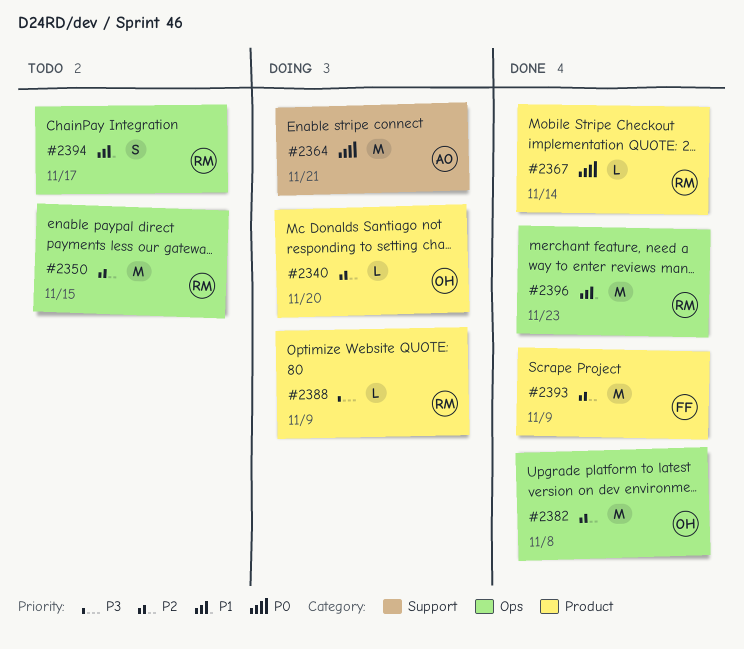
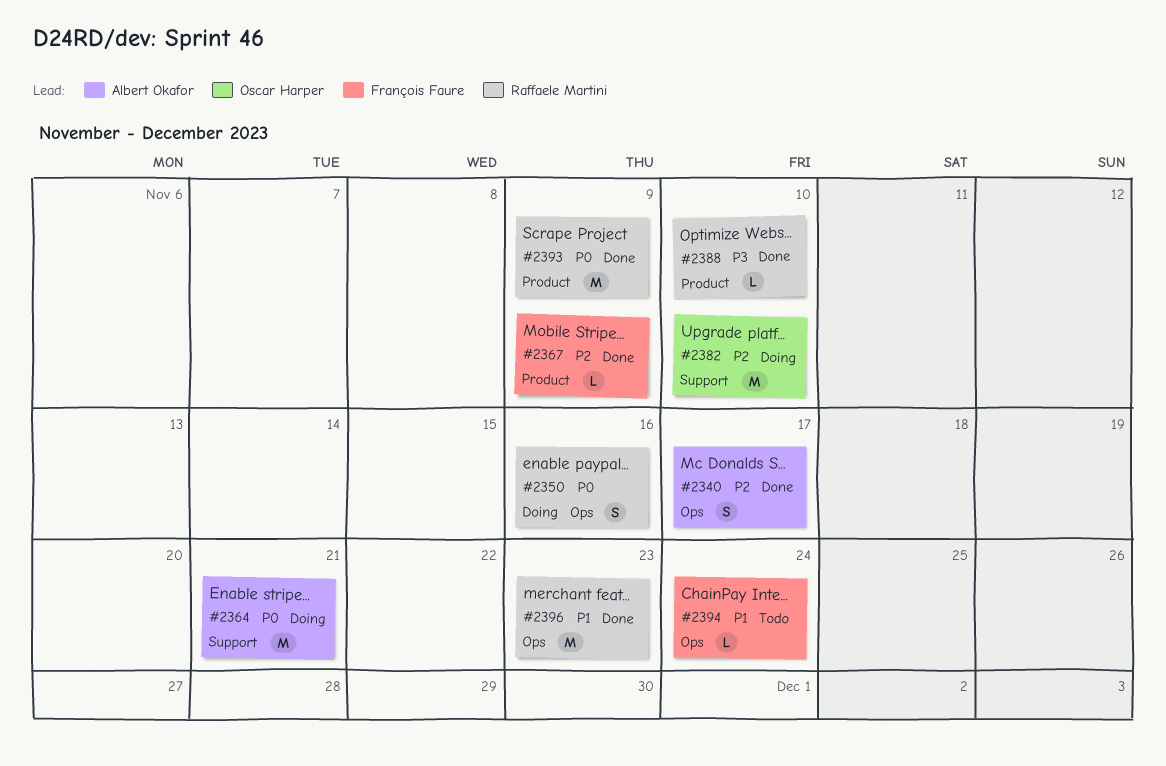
#2340, status: Doing -> Done
#2340, owner: Oscar Harper -> Albert Okafor
#2340, label: Product -> Ops
#2340, estimate: L -> S
#2340, due: Nov 20 -> Nov 17
#2350, status: Todo -> Doing
#2350, priority: P2 -> P0
#2350, estimate: M -> S
#2350, due: Nov 15 -> Nov 16
#2367, owner: Raffaele Martini -> François Faure
#2367, priority: P0 -> P2
#2367, due: Nov 14 -> Nov 9
#2382, status: Done -> Doing
#2382, label: Ops -> Support
#2382, due: Nov 8 -> Nov 10
#2388, status: Doing -> Done
#2388, due: Nov 9 -> Nov 10
#2393, owner: François Faure -> Raffaele Martini
#2393, priority: P2 -> P0
#2394, owner: Raffaele Martini -> François Faure
#2394, estimate: S -> L
#2394, due: Nov 17 -> Nov 24

